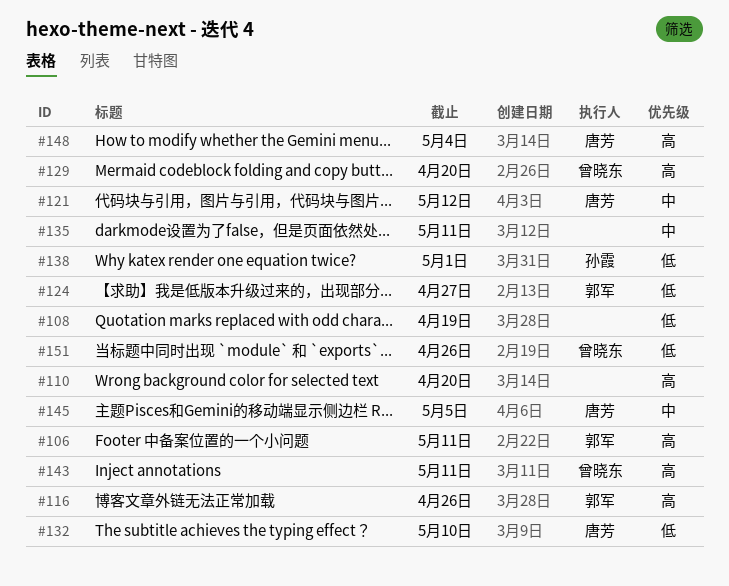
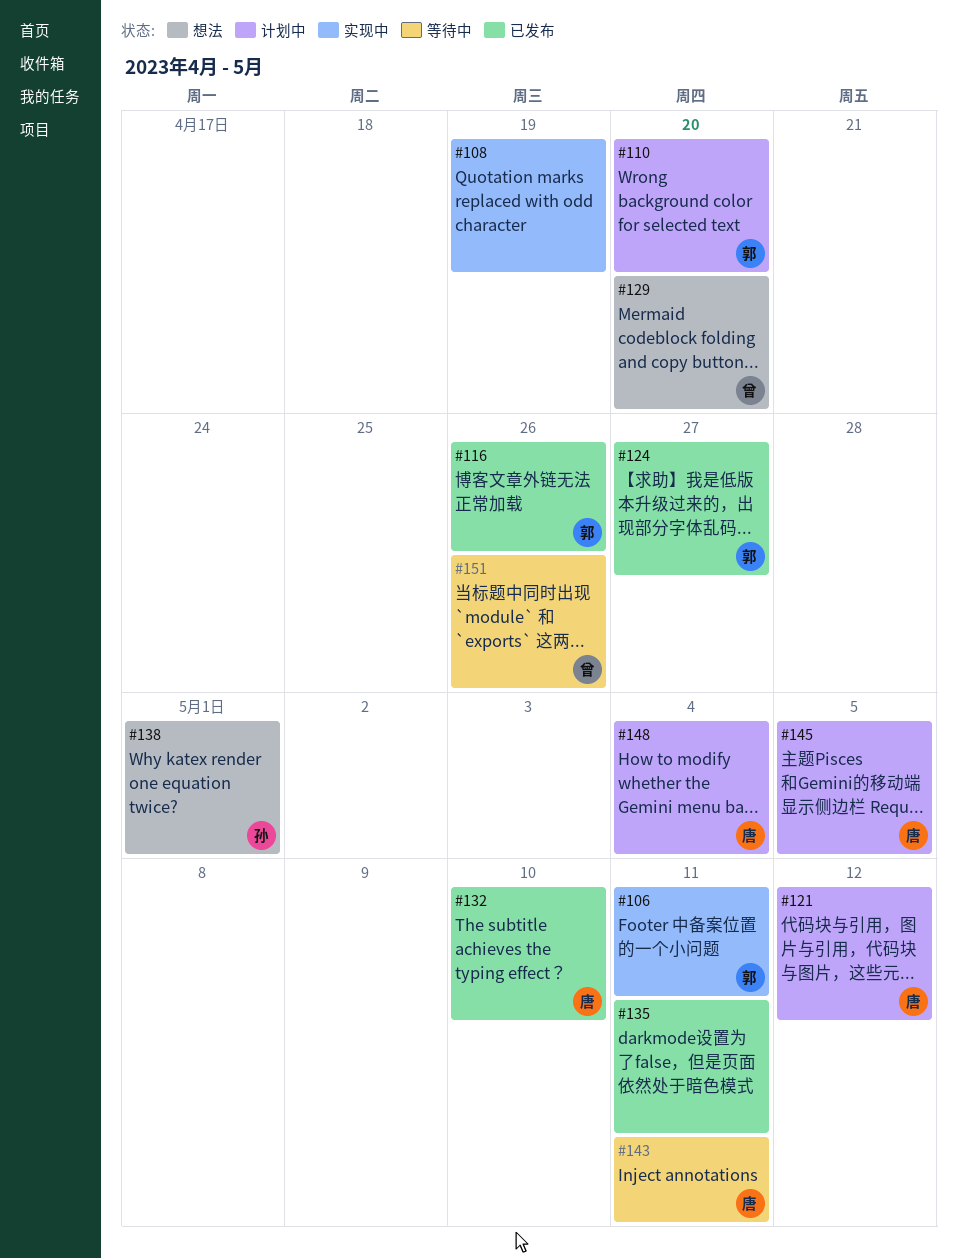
#110, owner: none -> 郭军
#143, owner: 曾晓东 -> 唐芳

